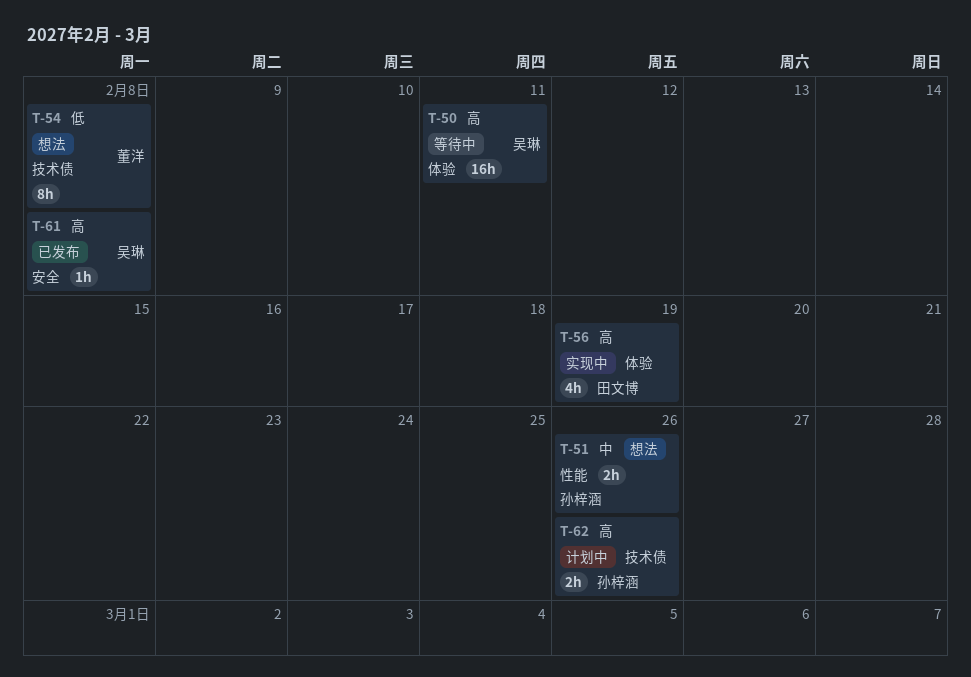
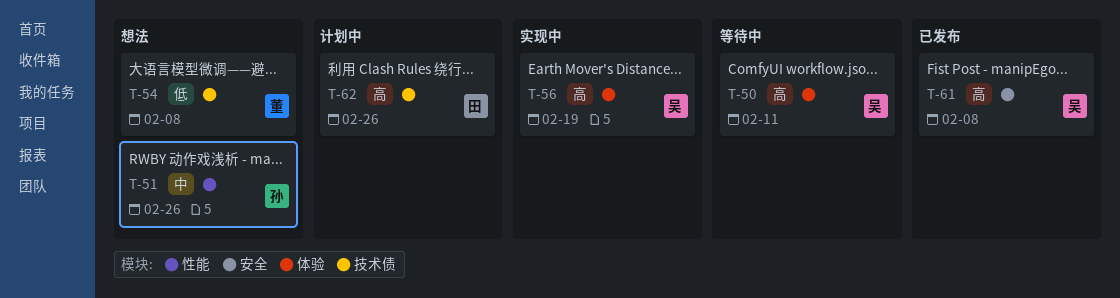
T-56, owner: 田文博 -> 吴琳
T-62, owner: 孙梓涵 -> 田文博

